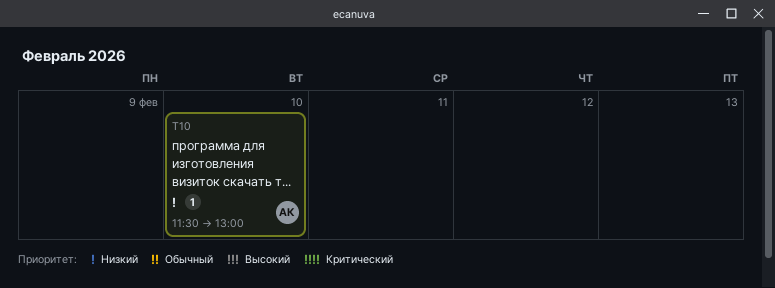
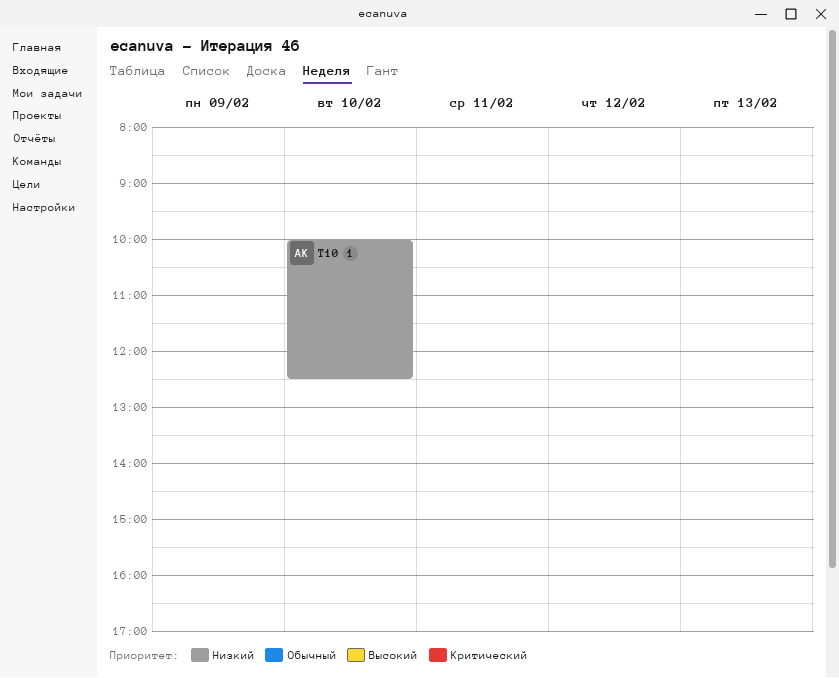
T10, begins: 11:30 -> 10:00
T10, ends: 13:00 -> 12:30

